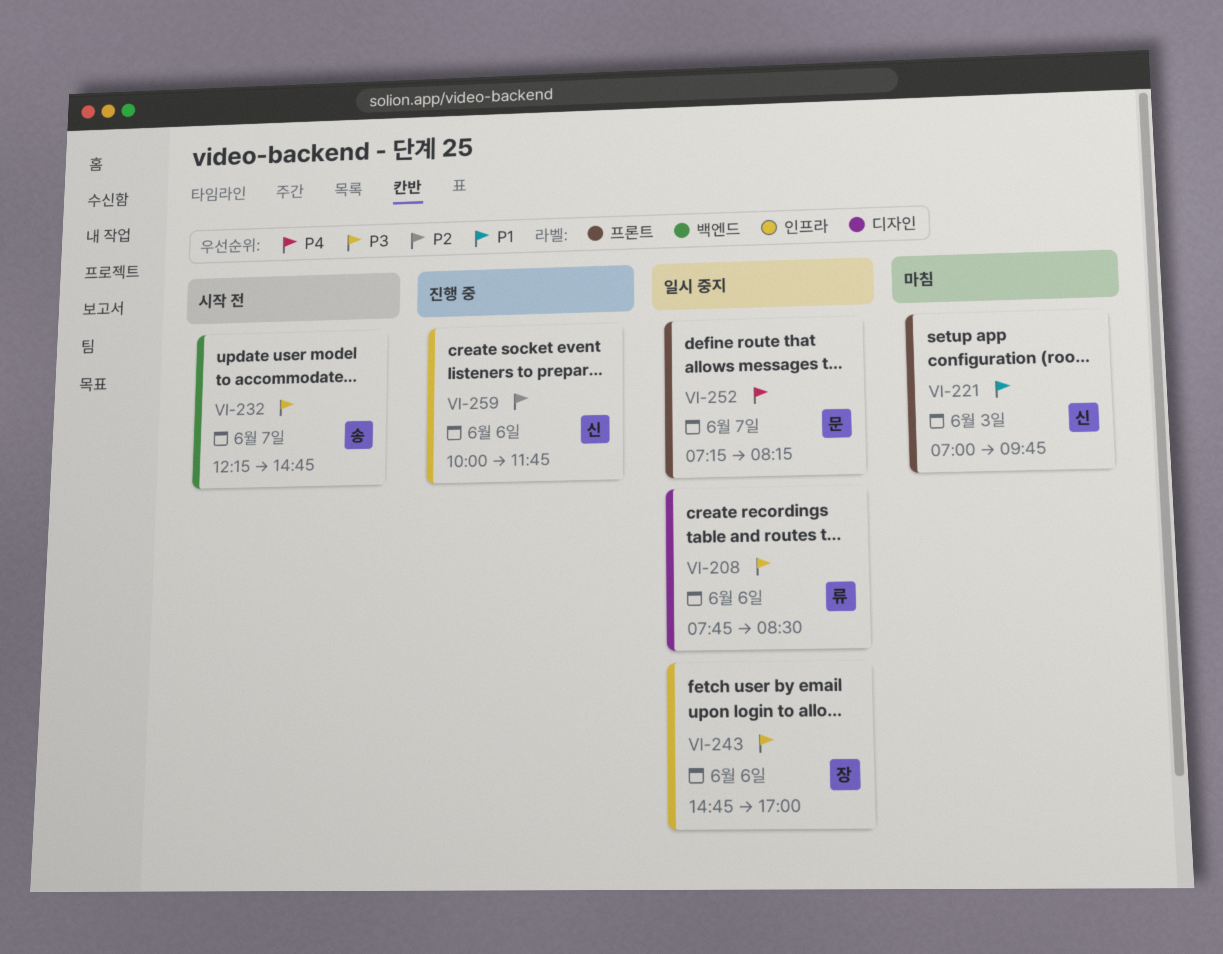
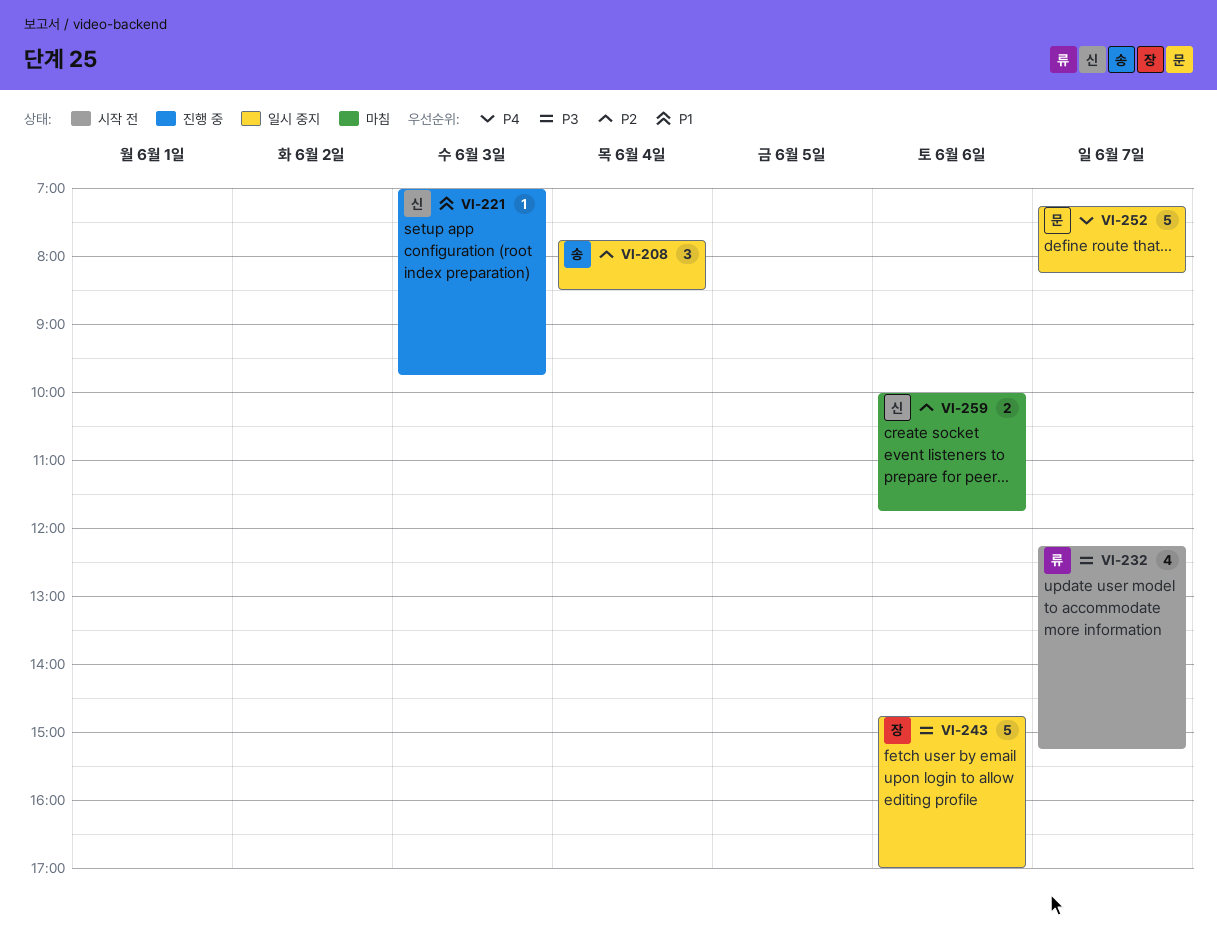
VI-208, owner: 류 -> 송
VI-208, priority: P3 -> P2
VI-208, day: Jun 6 -> Jun 4
VI-221, status: 마침 -> 진행 중
VI-232, owner: 송 -> 류
VI-232, ends: 14:45 -> 15:15
VI-259, status: 진행 중 -> 마침

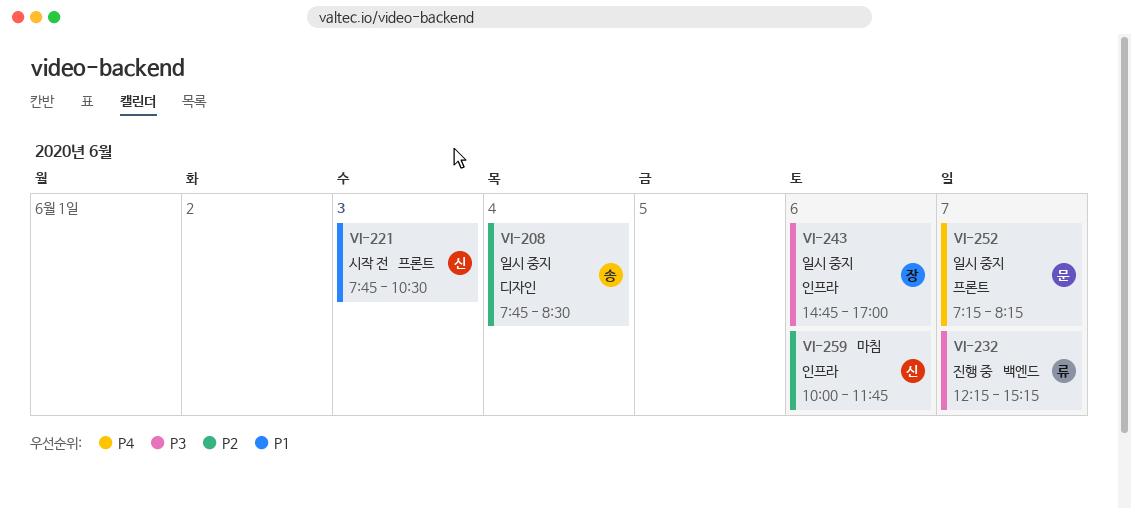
VI-221, status: 진행 중 -> 시작 전
VI-221, begins: 07:00 -> 07:45
VI-221, ends: 09:45 -> 10:30
VI-232, status: 시작 전 -> 진행 중

